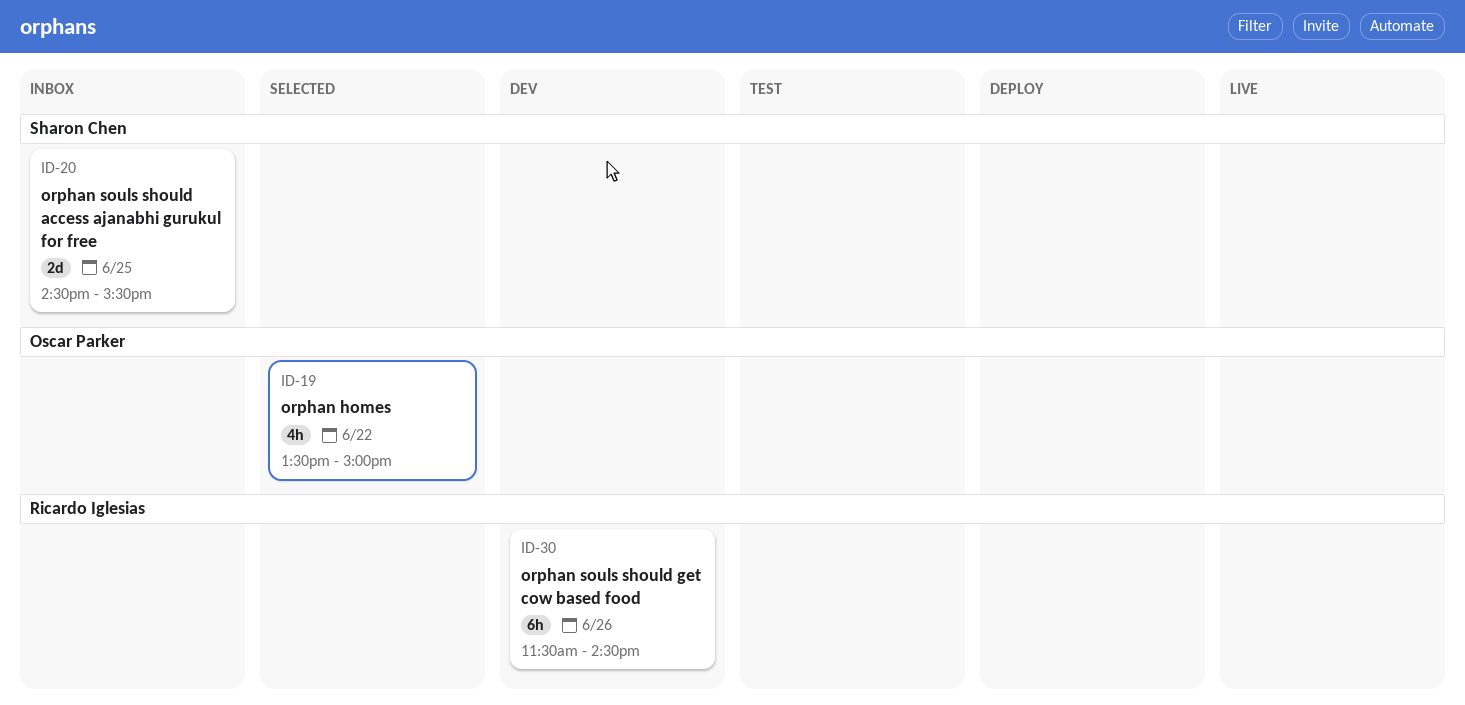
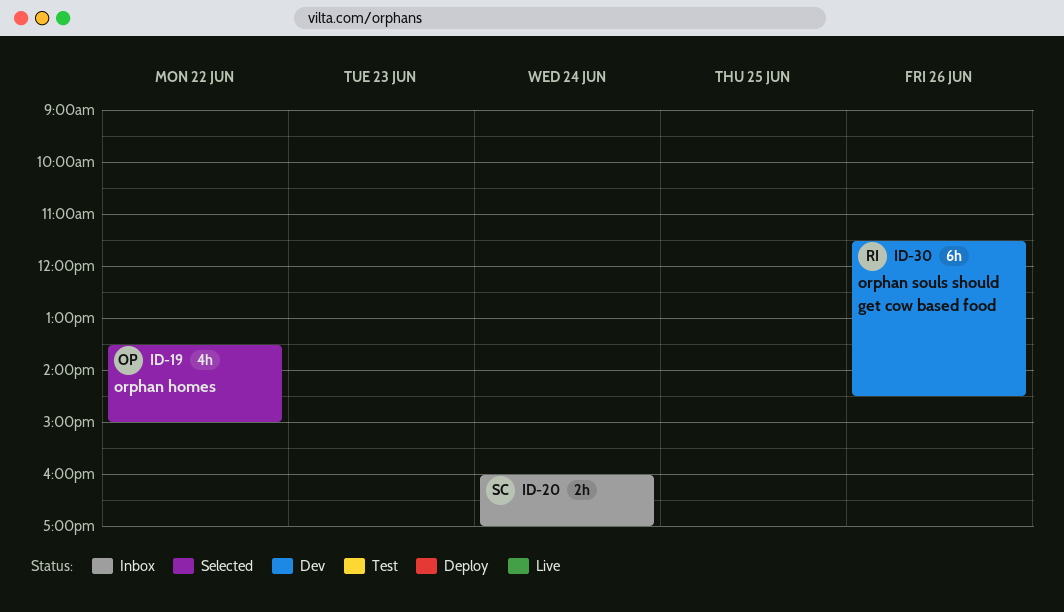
ID-20, estimate: 2d -> 2h
ID-20, day: Jun 25 -> Jun 24
ID-20, begins: 14:30 -> 16:00
ID-20, ends: 15:30 -> 17:00

